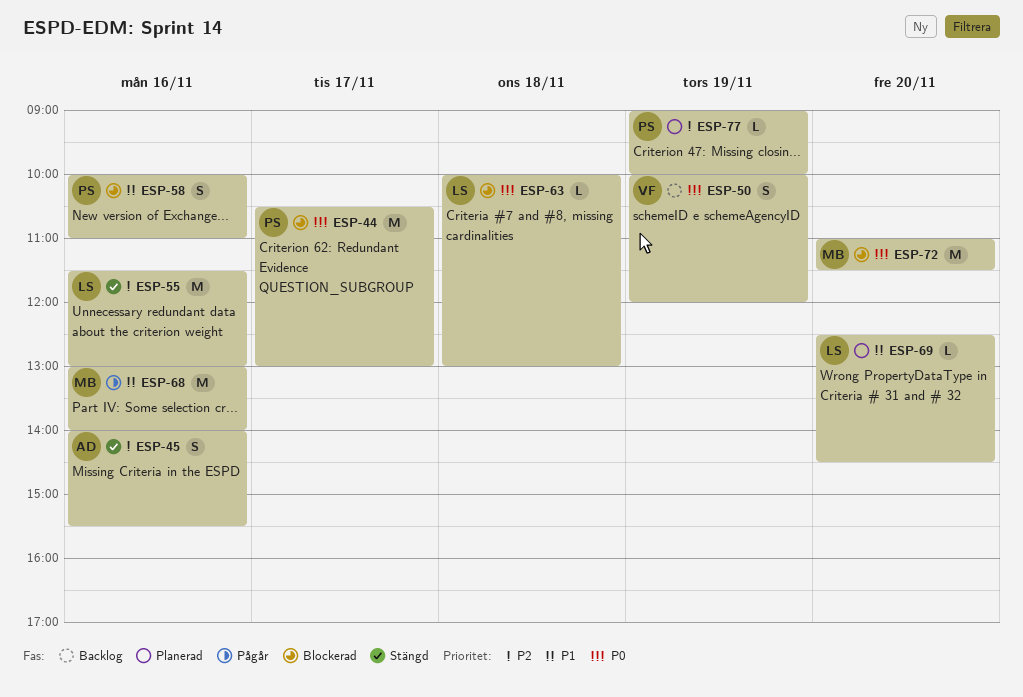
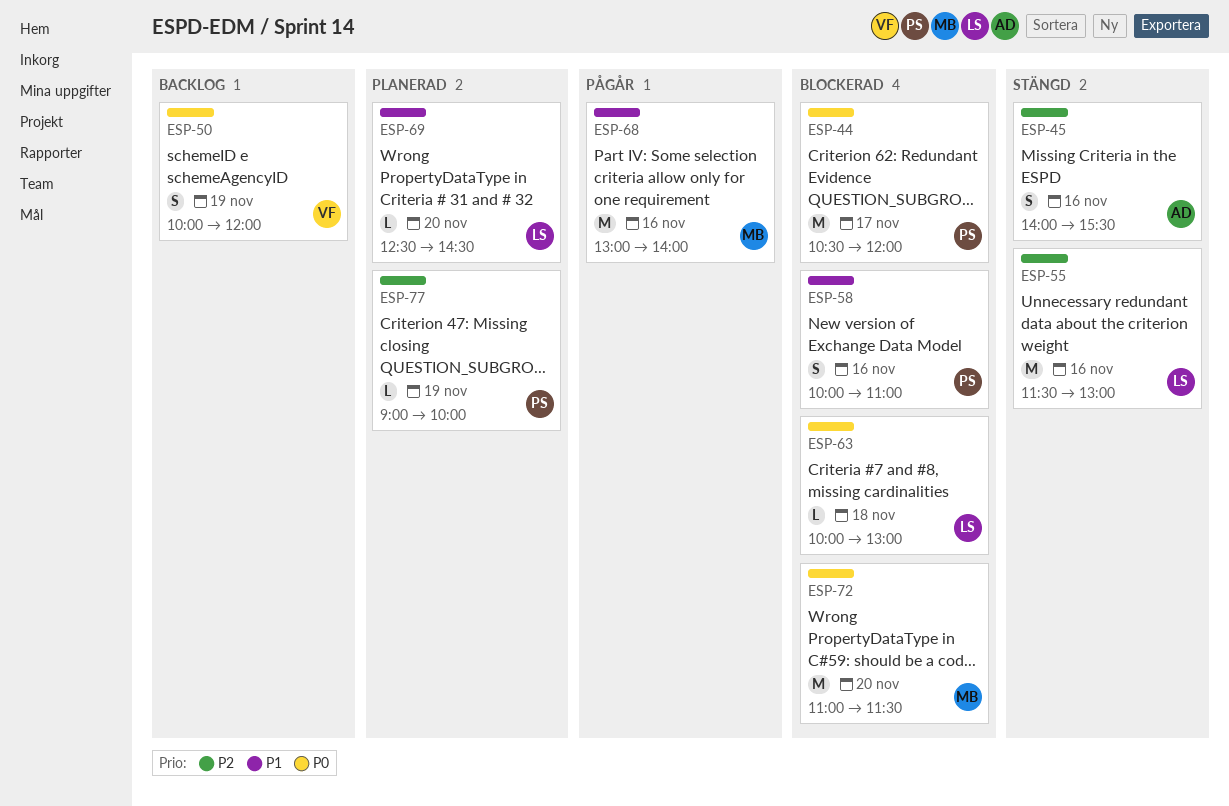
ESP-44, ends: 13:00 -> 12:00

